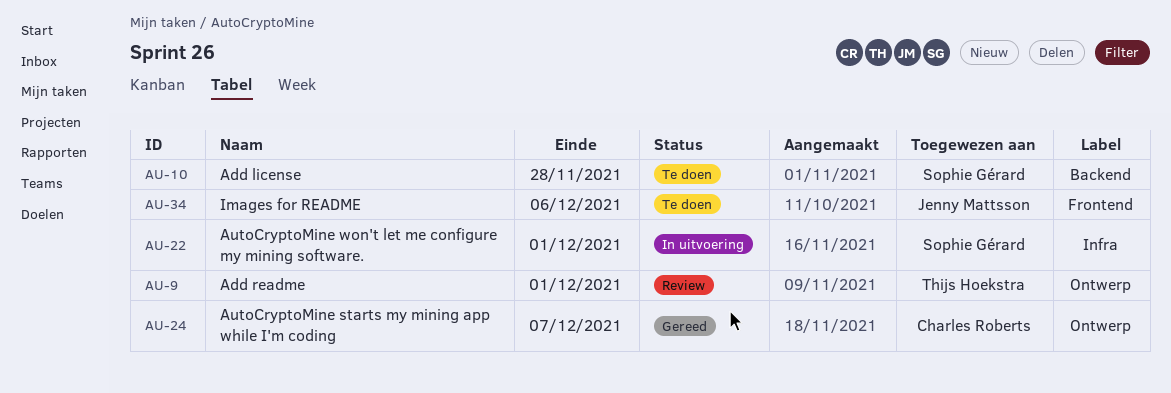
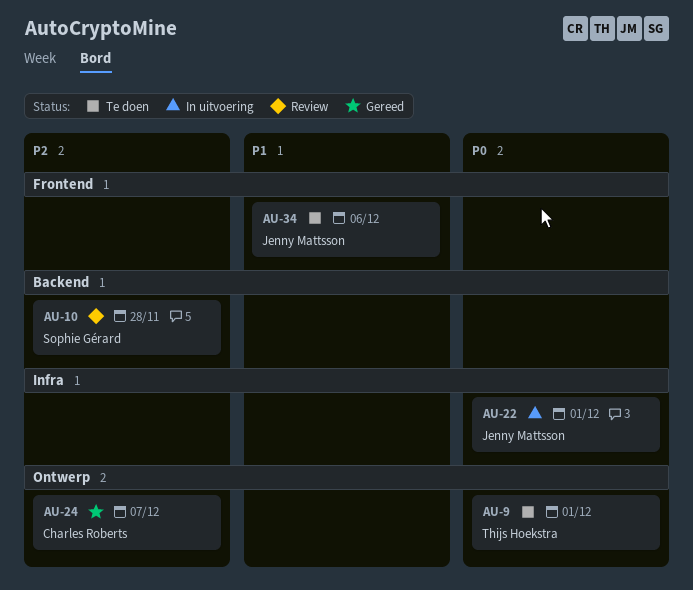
AU-9, status: Review -> Te doen
AU-10, status: Te doen -> Review
AU-22, owner: Sophie Gérard -> Jenny Mattsson

